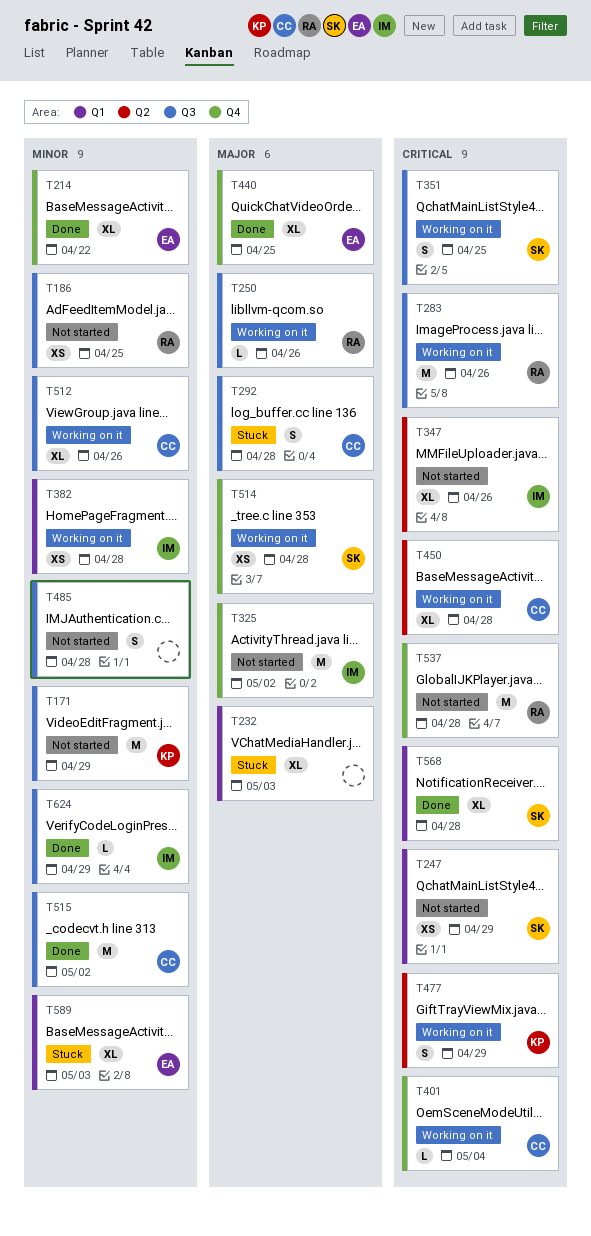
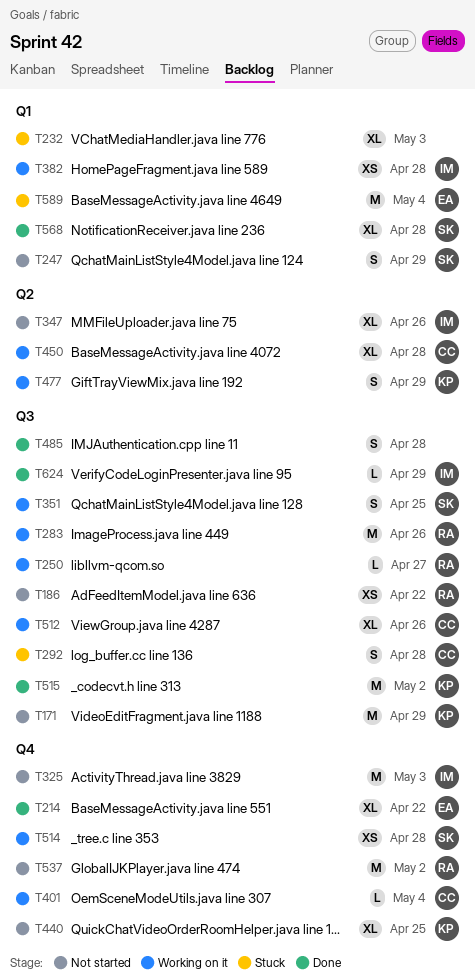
T186, due: Apr 25 -> Apr 22
T247, estimate: XS -> S
T250, due: Apr 26 -> Apr 27
T325, due: May 2 -> May 3
T440, status: Done -> Not started
T440, owner: EA -> KP
T485, status: Not started -> Done
T515, owner: CC -> KP
T537, due: Apr 28 -> May 2
T589, estimate: XL -> M
T589, due: May 3 -> May 4

